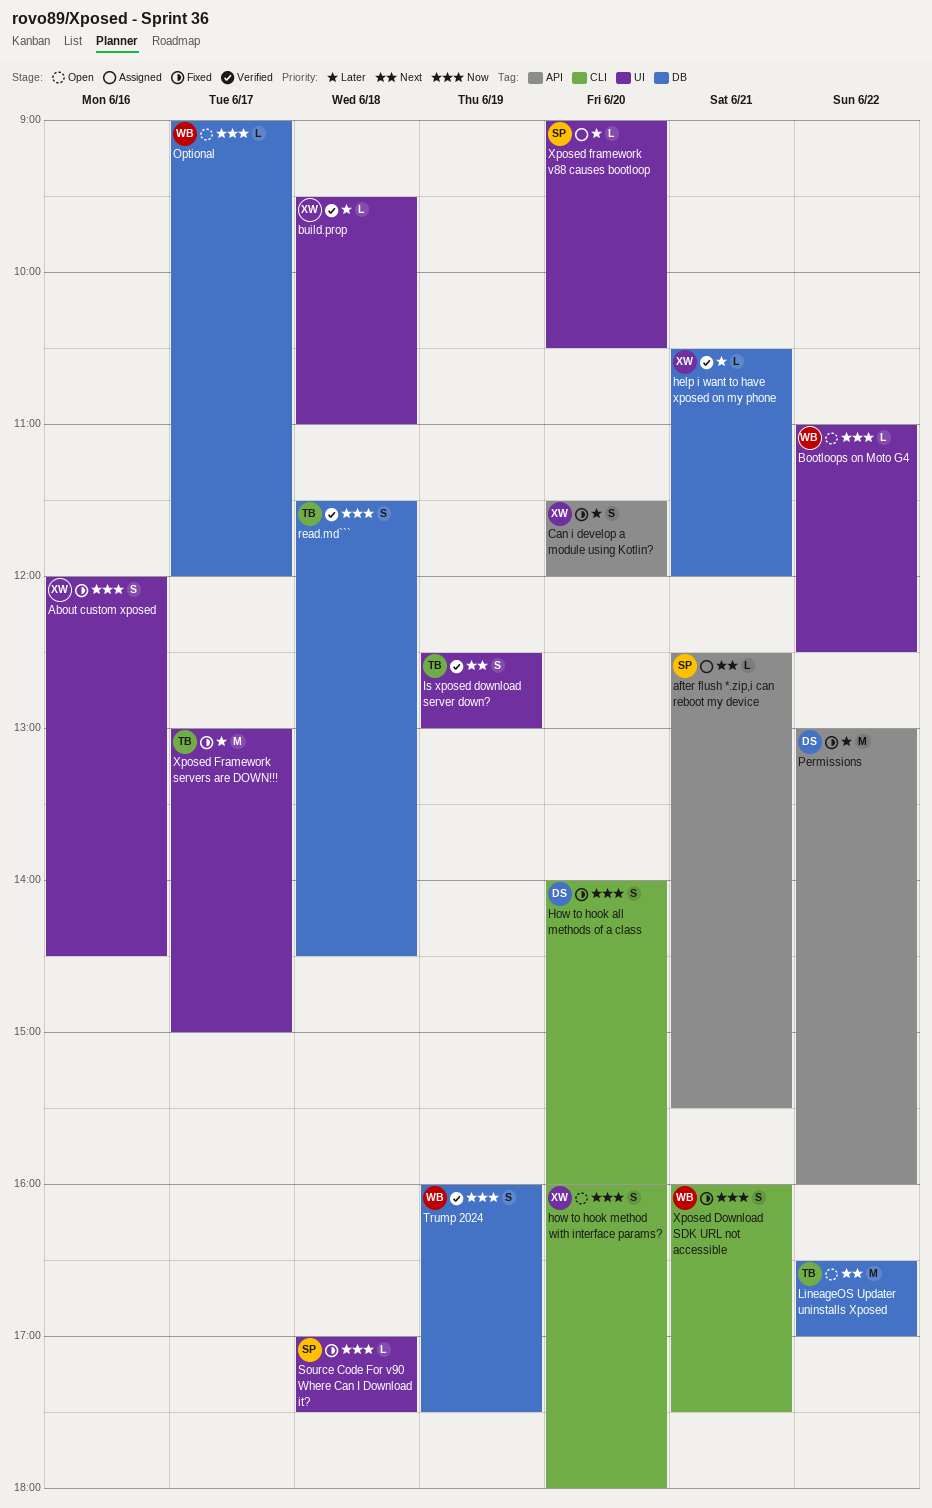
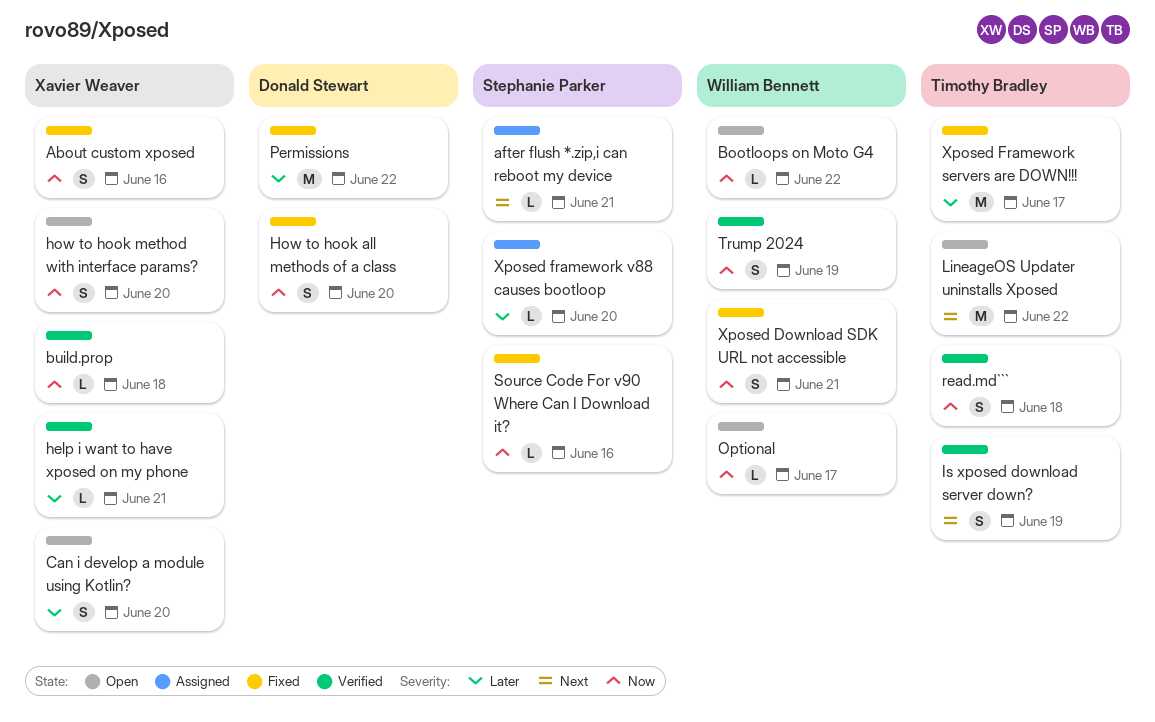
build.prop, priority: Later -> Now
Can i develop a module using Kotlin?, status: Fixed -> Open
Source Code For v90 Where Can I Download it?, day: Jun 18 -> Jun 16

